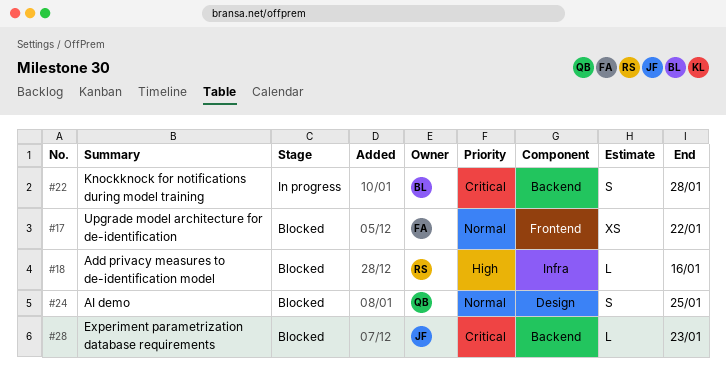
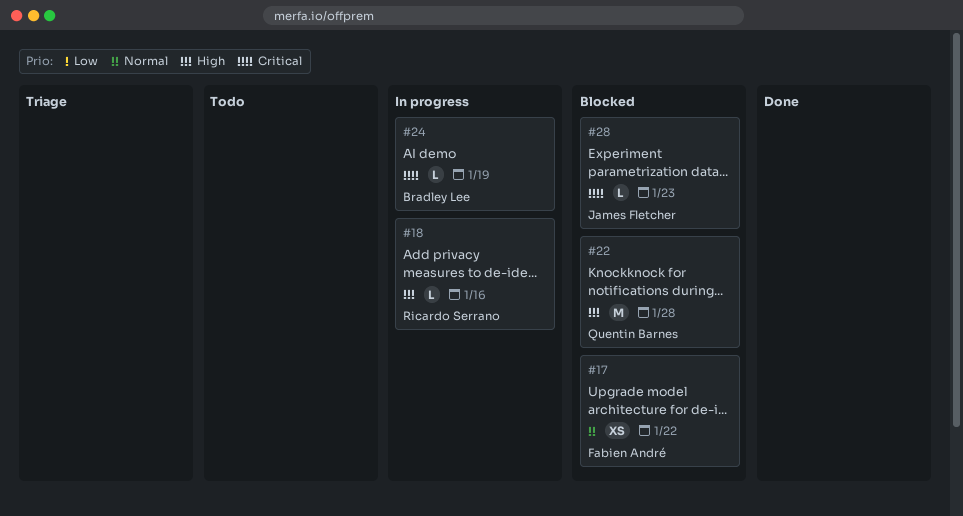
#18, status: Blocked -> In progress
#22, status: In progress -> Blocked
#22, owner: Bradley Lee -> Quentin Barnes
#22, priority: Critical -> High
#22, estimate: S -> M
#24, status: Blocked -> In progress
#24, owner: Quentin Barnes -> Bradley Lee
#24, priority: Normal -> Critical
#24, estimate: S -> L
#24, due: Jan 25 -> Jan 19

